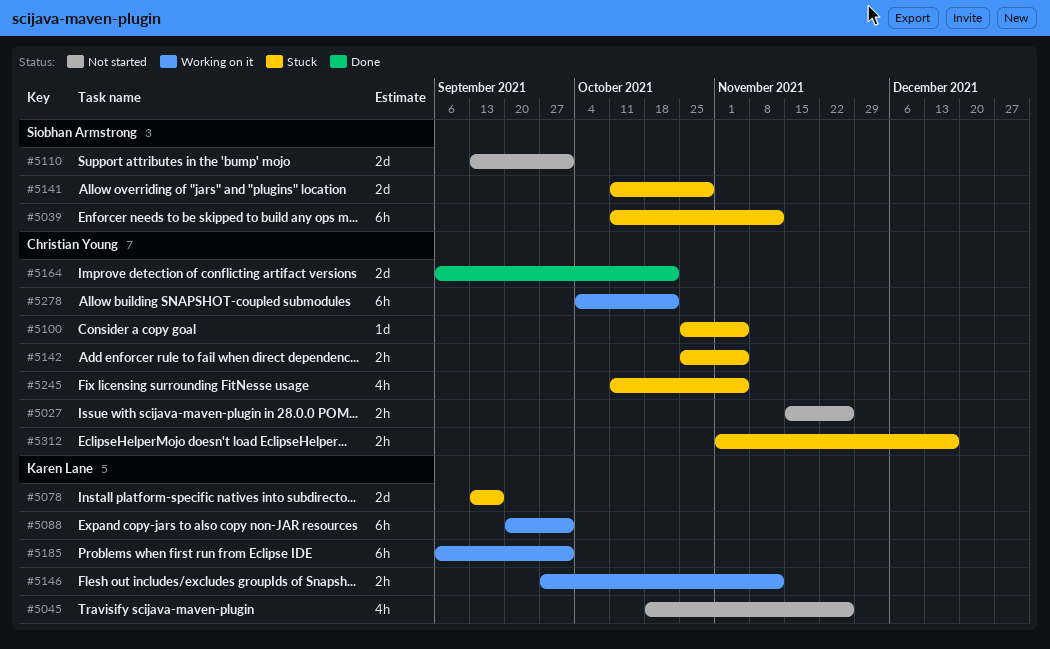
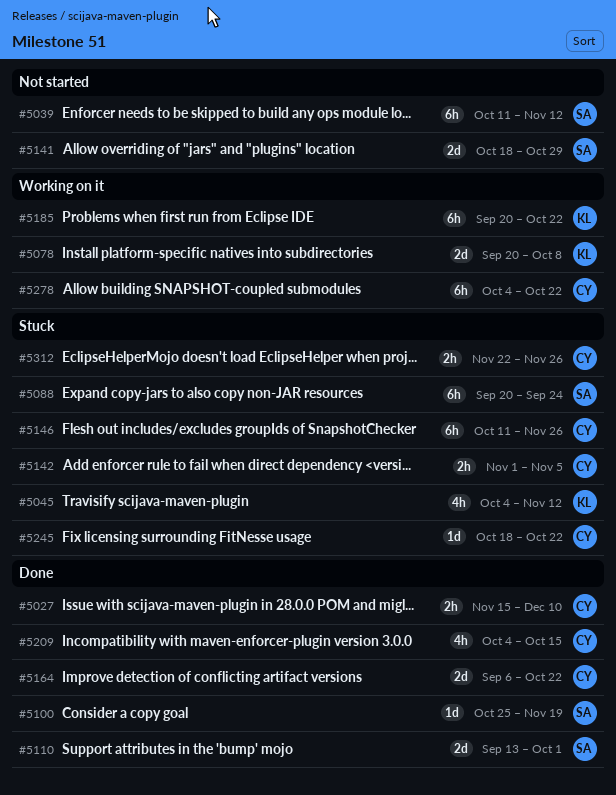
#5027, status: Not started -> Done
#5027, due: Nov 26 -> Dec 10
#5039, status: Stuck -> Not started
#5045, status: Not started -> Stuck
#5045, start: Oct 18 -> Oct 4
#5045, due: Nov 26 -> Nov 12
#5078, status: Stuck -> Working on it
#5078, start: Sep 13 -> Sep 20
#5078, due: Sep 17 -> Oct 8
#5088, status: Working on it -> Stuck
#5088, owner: Karen Lane -> Siobhan Armstrong
#5088, due: Oct 1 -> Sep 24
#5100, status: Stuck -> Done
#5100, owner: Christian Young -> Siobhan Armstrong
#5100, due: Nov 5 -> Nov 19
#5110, status: Not started -> Done
#5141, status: Stuck -> Not started
#5141, start: Oct 11 -> Oct 18
#5142, start: Oct 25 -> Nov 1
#5146, status: Working on it -> Stuck
#5146, owner: Karen Lane -> Christian Young
#5146, estimate: 2h -> 6h
#5146, start: Sep 27 -> Oct 11
#5146, due: Nov 12 -> Nov 26
#5185, start: Sep 6 -> Sep 20
#5185, due: Oct 1 -> Oct 22
#5209: none -> present
#5245, estimate: 4h -> 1d
#5245, start: Oct 11 -> Oct 18
#5245, due: Nov 5 -> Oct 22
#5312, start: Nov 1 -> Nov 22
#5312, due: Dec 17 -> Nov 26

